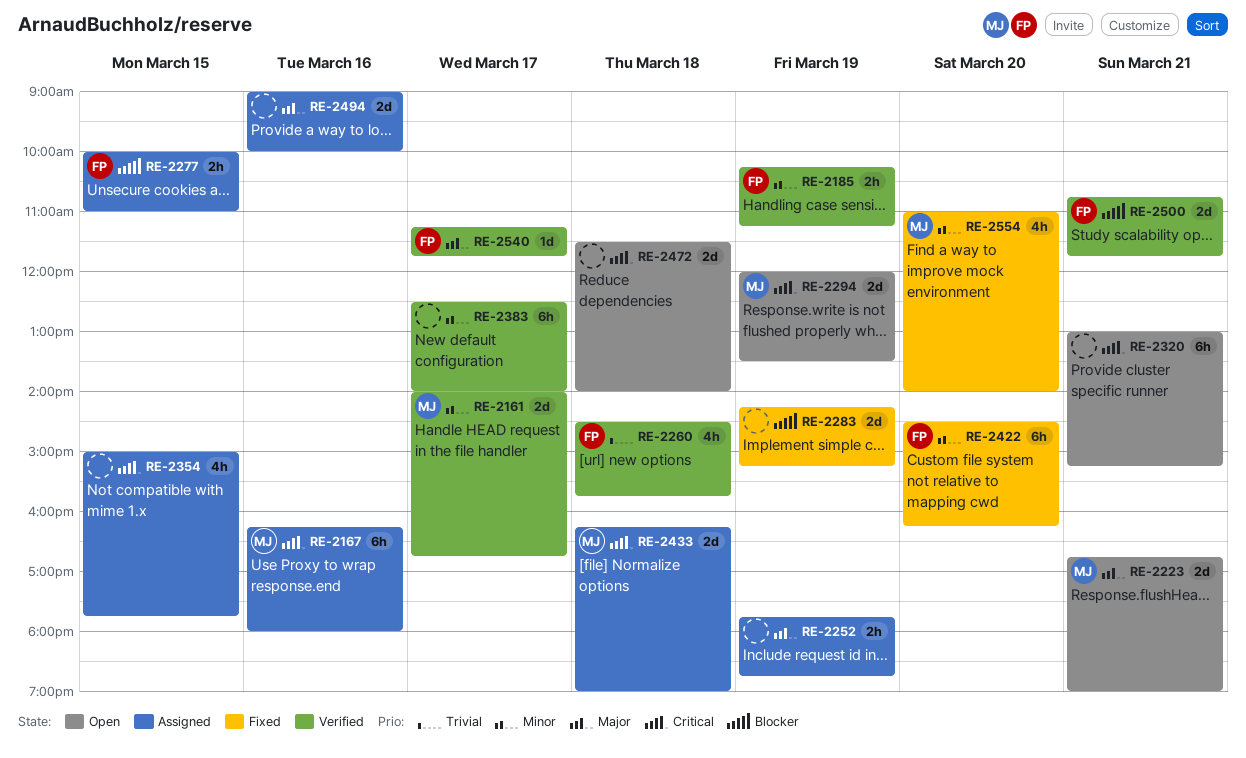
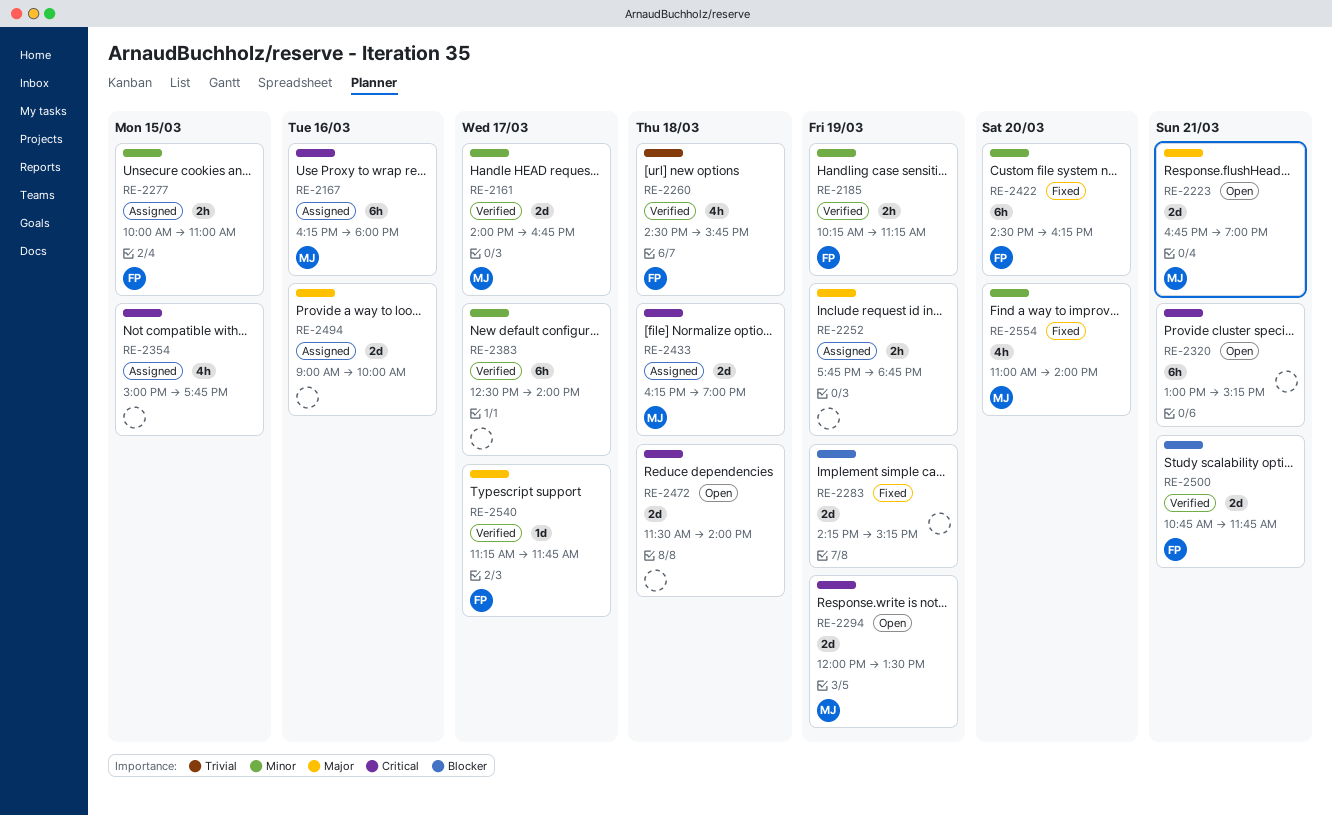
RE-2277, priority: Blocker -> Minor

